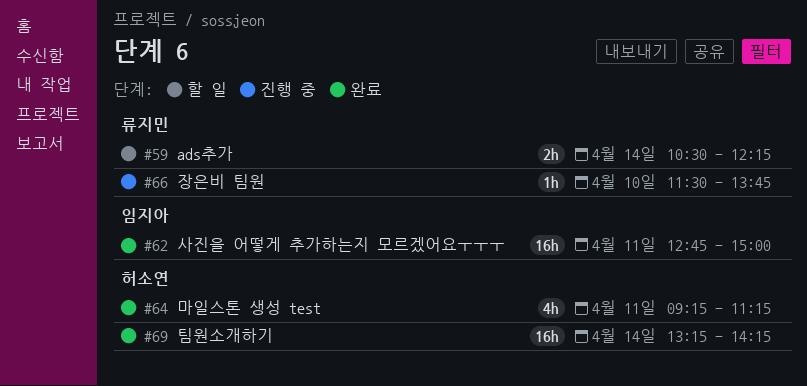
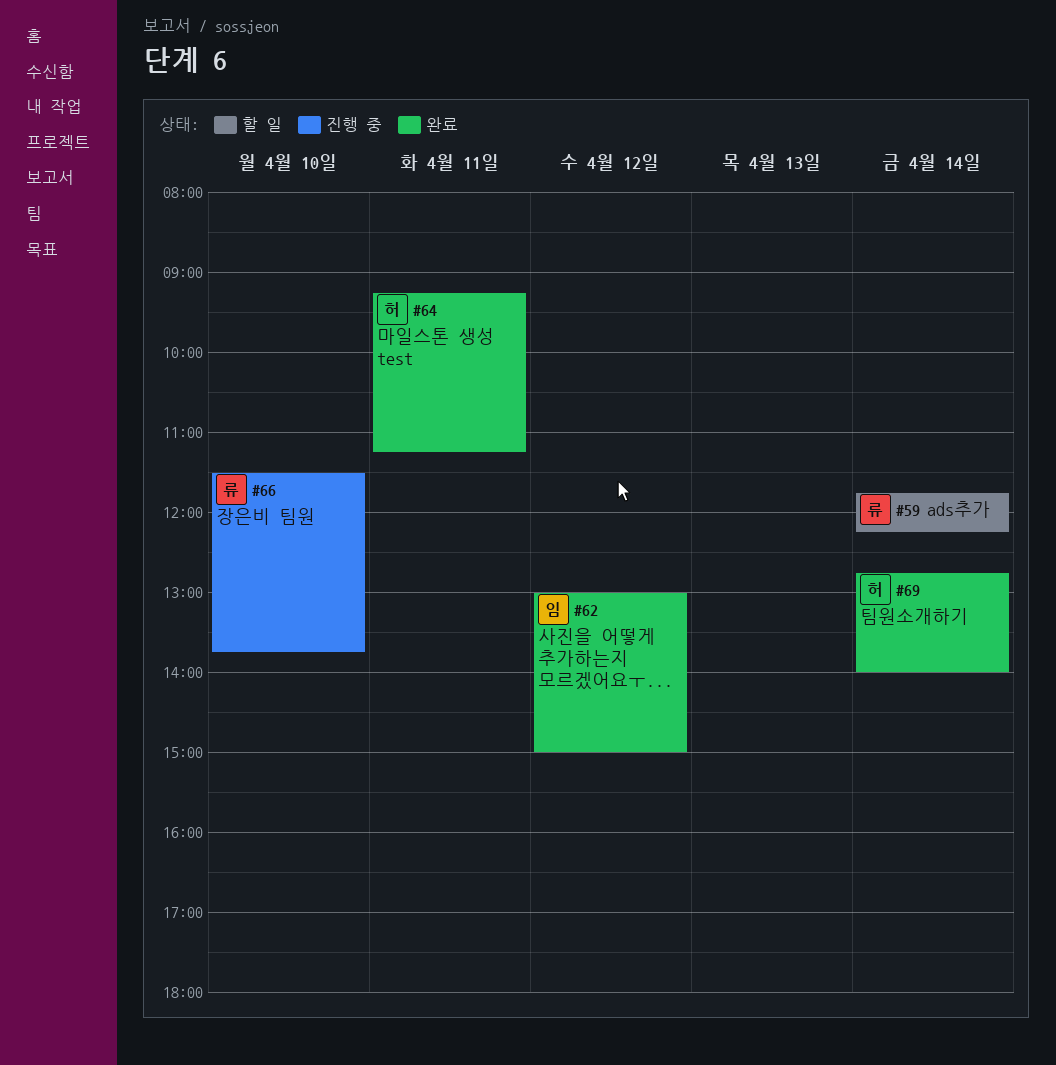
#59, begins: 10:30 -> 11:45
#62, day: Apr 11 -> Apr 12
#62, begins: 12:45 -> 13:00
#69, begins: 13:15 -> 12:45
#69, ends: 14:15 -> 14:00

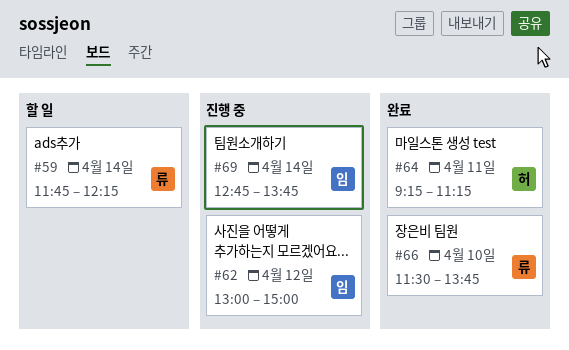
#62, status: 완료 -> 진행 중
#66, status: 진행 중 -> 완료
#69, status: 완료 -> 진행 중
#69, owner: 허 -> 임
#69, ends: 14:00 -> 13:45

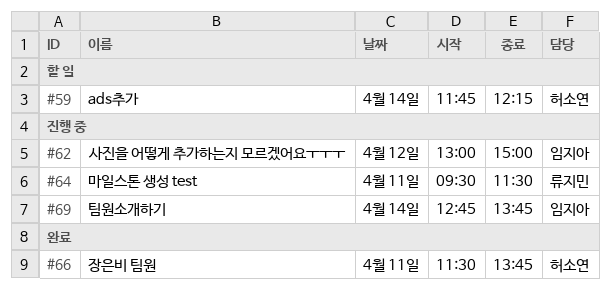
#59, owner: 류지민 -> 허소연
#64, status: 완료 -> 진행 중
#64, owner: 허소연 -> 류지민
#64, begins: 09:15 -> 09:30
#64, ends: 11:15 -> 11:30
#66, owner: 류지민 -> 허소연
#66, day: Apr 10 -> Apr 11

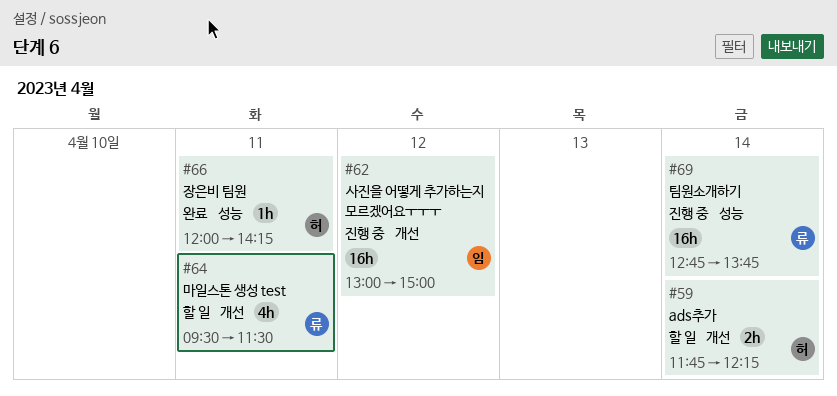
#64, status: 진행 중 -> 할 일
#66, begins: 11:30 -> 12:00
#66, ends: 13:45 -> 14:15
#69, owner: 임지아 -> 류지민

